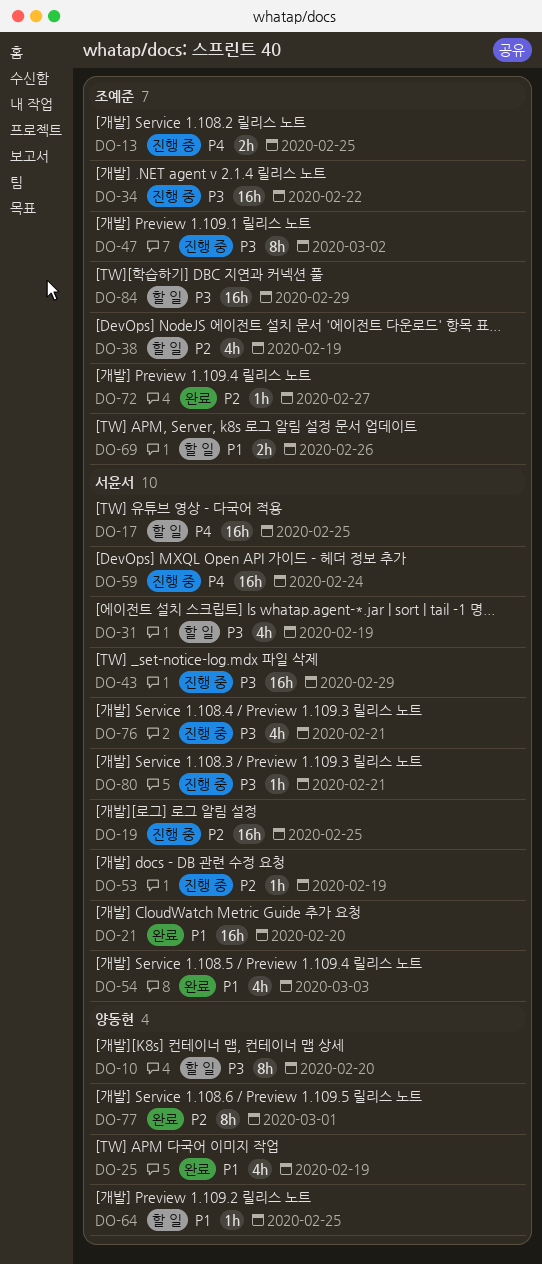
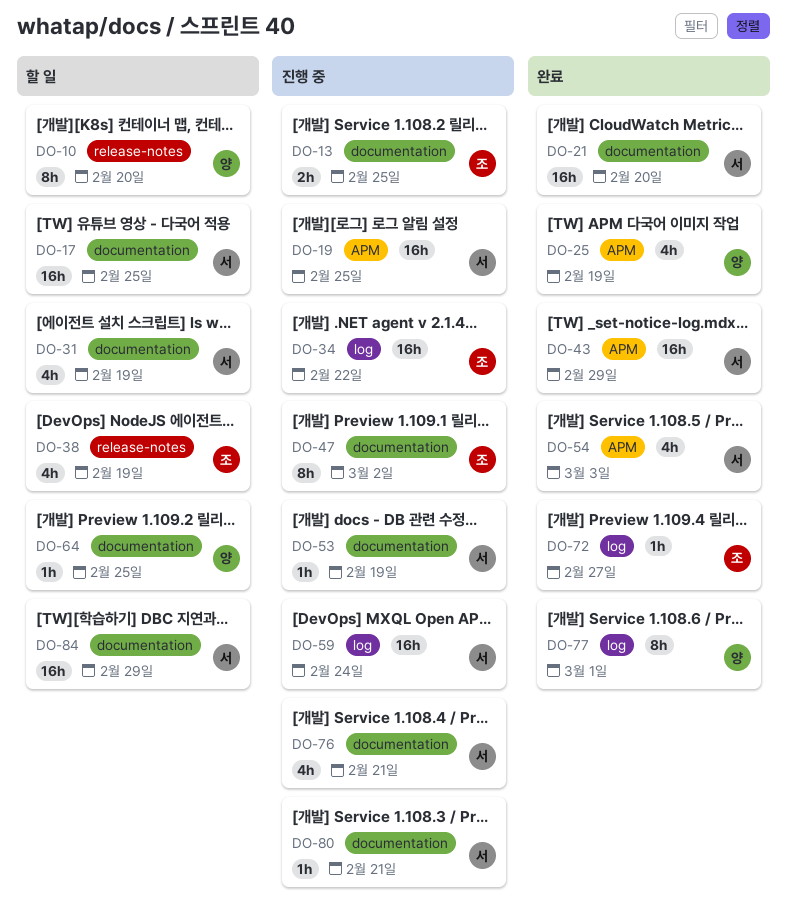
DO-43, status: 진행 중 -> 완료
DO-69: present -> none
DO-84, owner: 조예준 -> 서윤서

